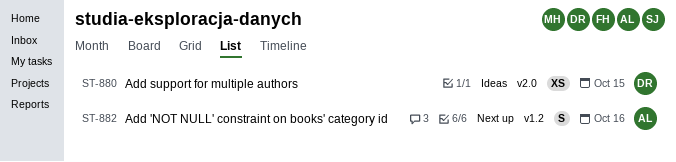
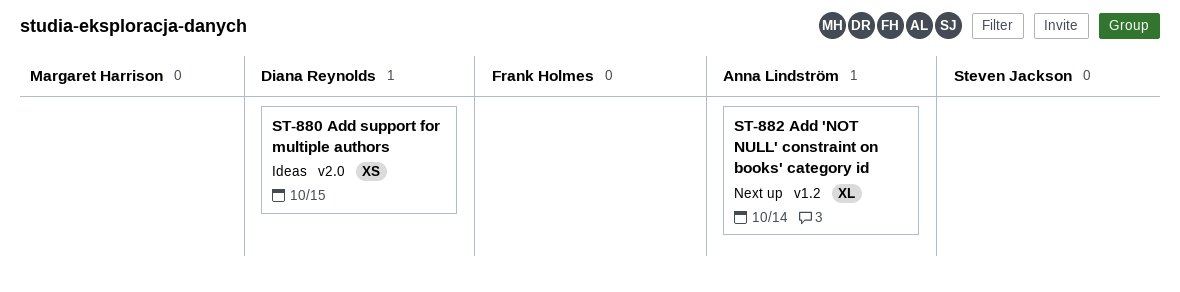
ST-882, estimate: S -> XL
ST-882, due: Oct 16 -> Oct 14

